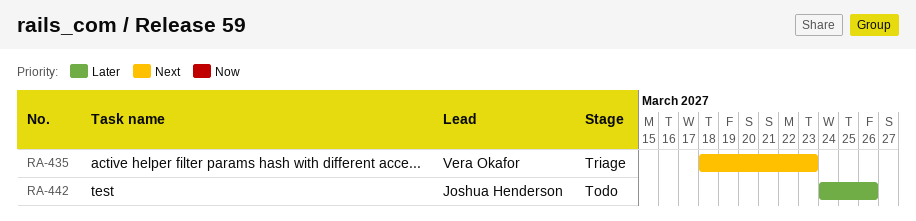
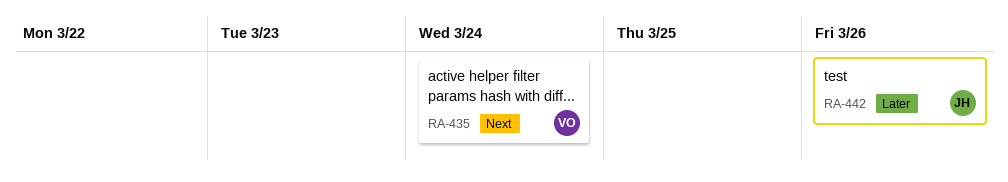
RA-435, due: Mar 23 -> Mar 24

